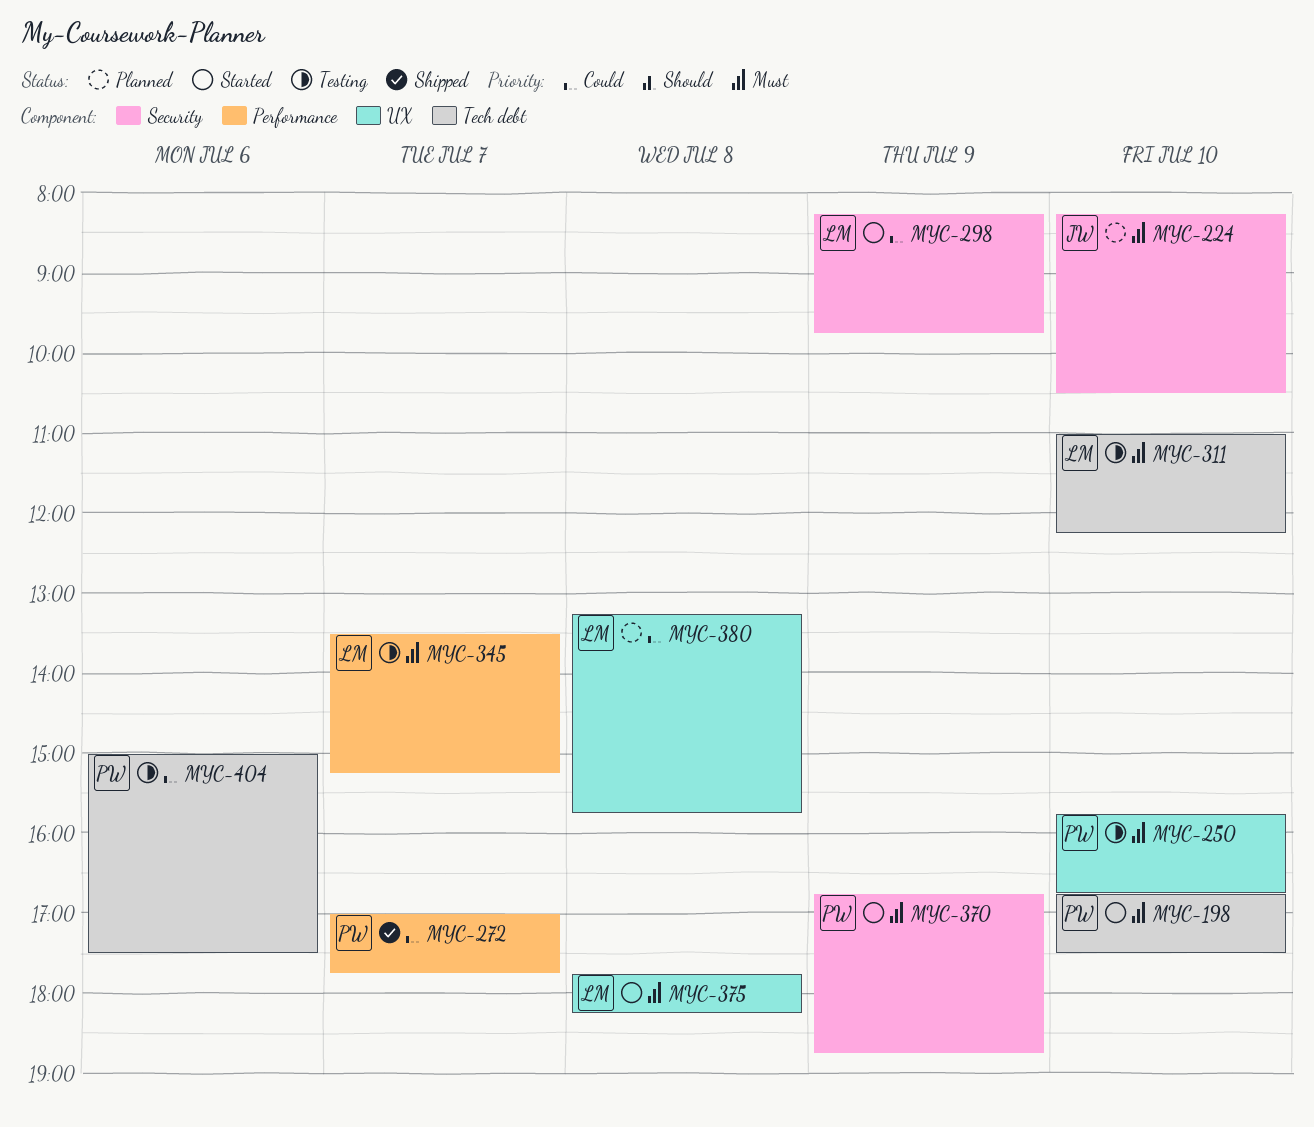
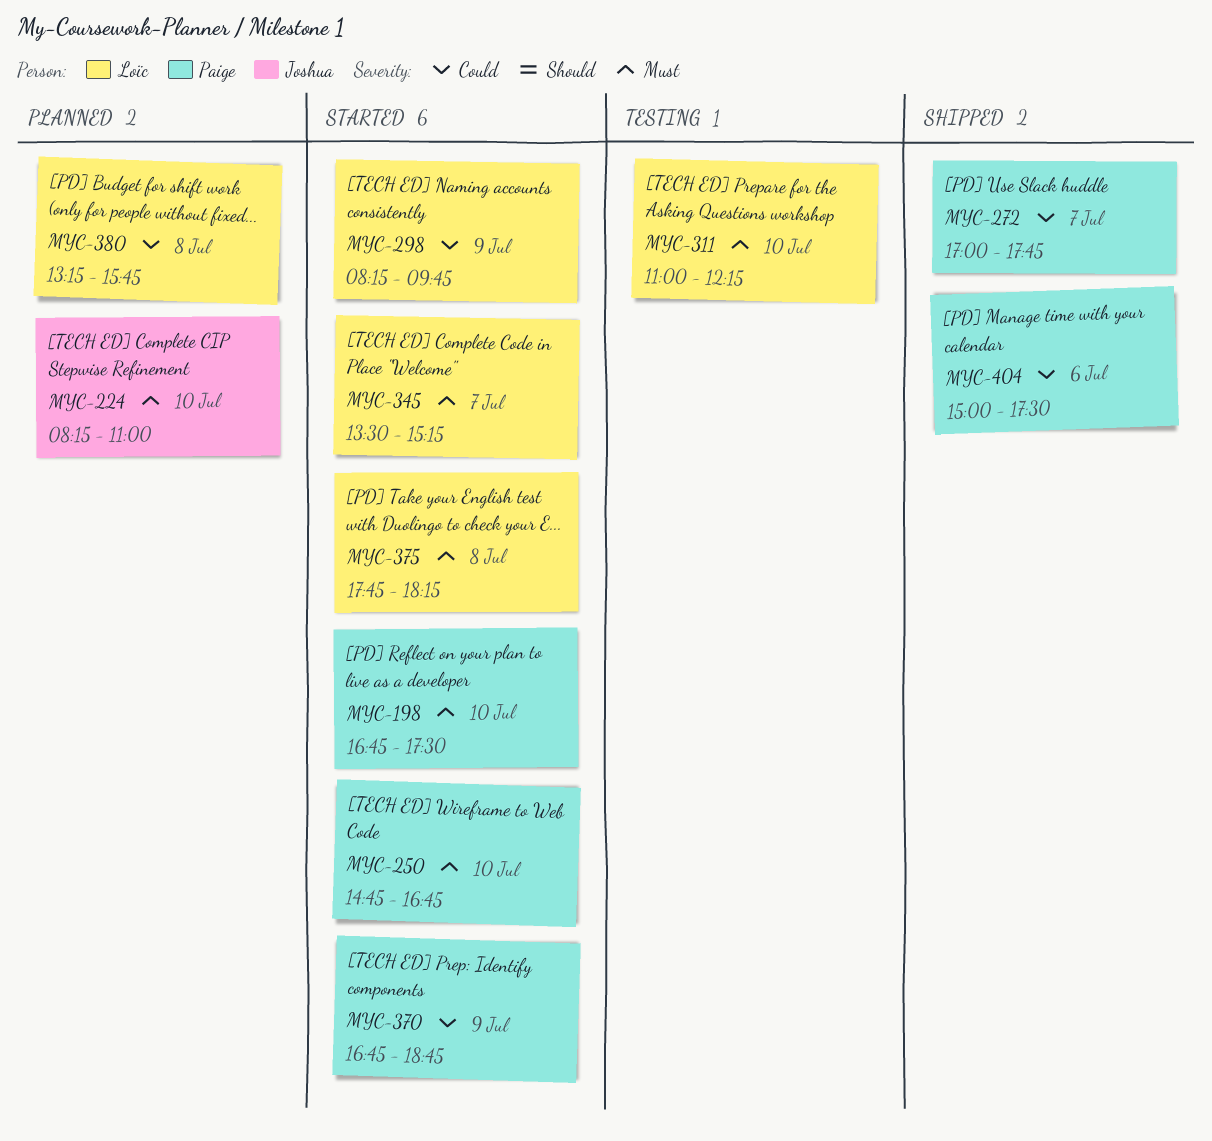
MYC-224, ends: 10:30 -> 11:00
MYC-250, status: Testing -> Started
MYC-250, begins: 15:45 -> 14:45
MYC-345, status: Testing -> Started
MYC-370, priority: Must -> Could
MYC-404, status: Testing -> Shipped

